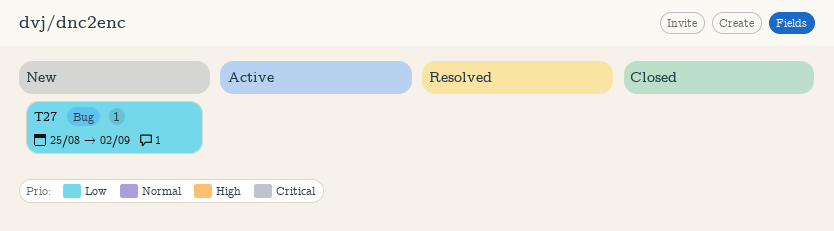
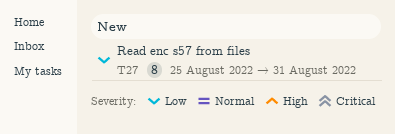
T27, estimate: 1 -> 8
T27, due: Sep 2 -> Aug 31

